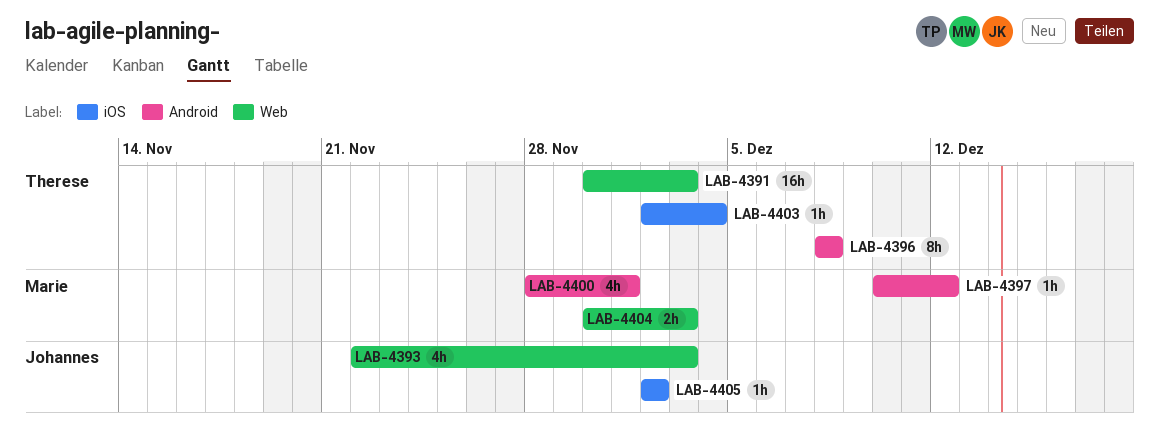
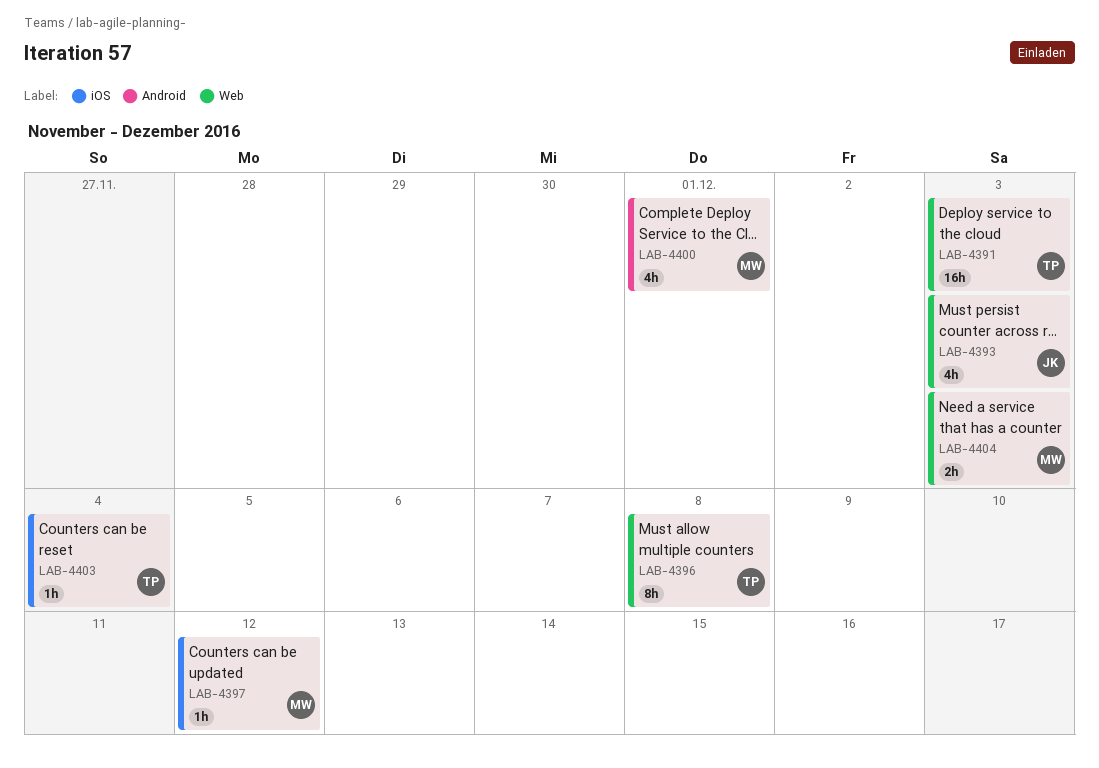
LAB-4396, label: Android -> Web
LAB-4397, label: Android -> iOS
LAB-4405: present -> none

